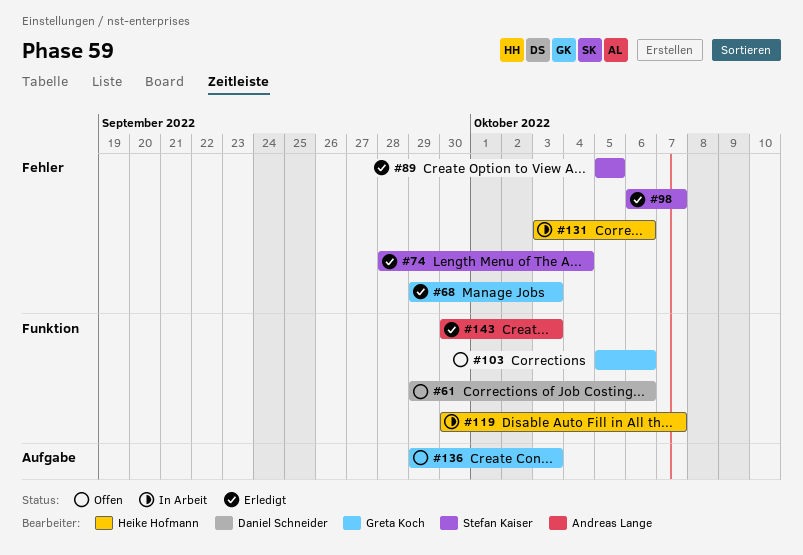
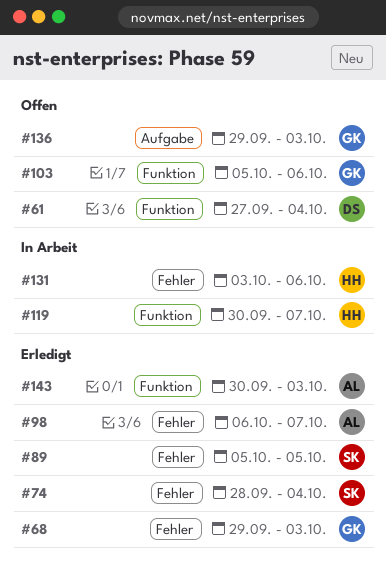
#61, start: Sep 29 -> Sep 27
#61, due: Oct 6 -> Oct 4
#98, owner: Stefan Kaiser -> Andreas Lange

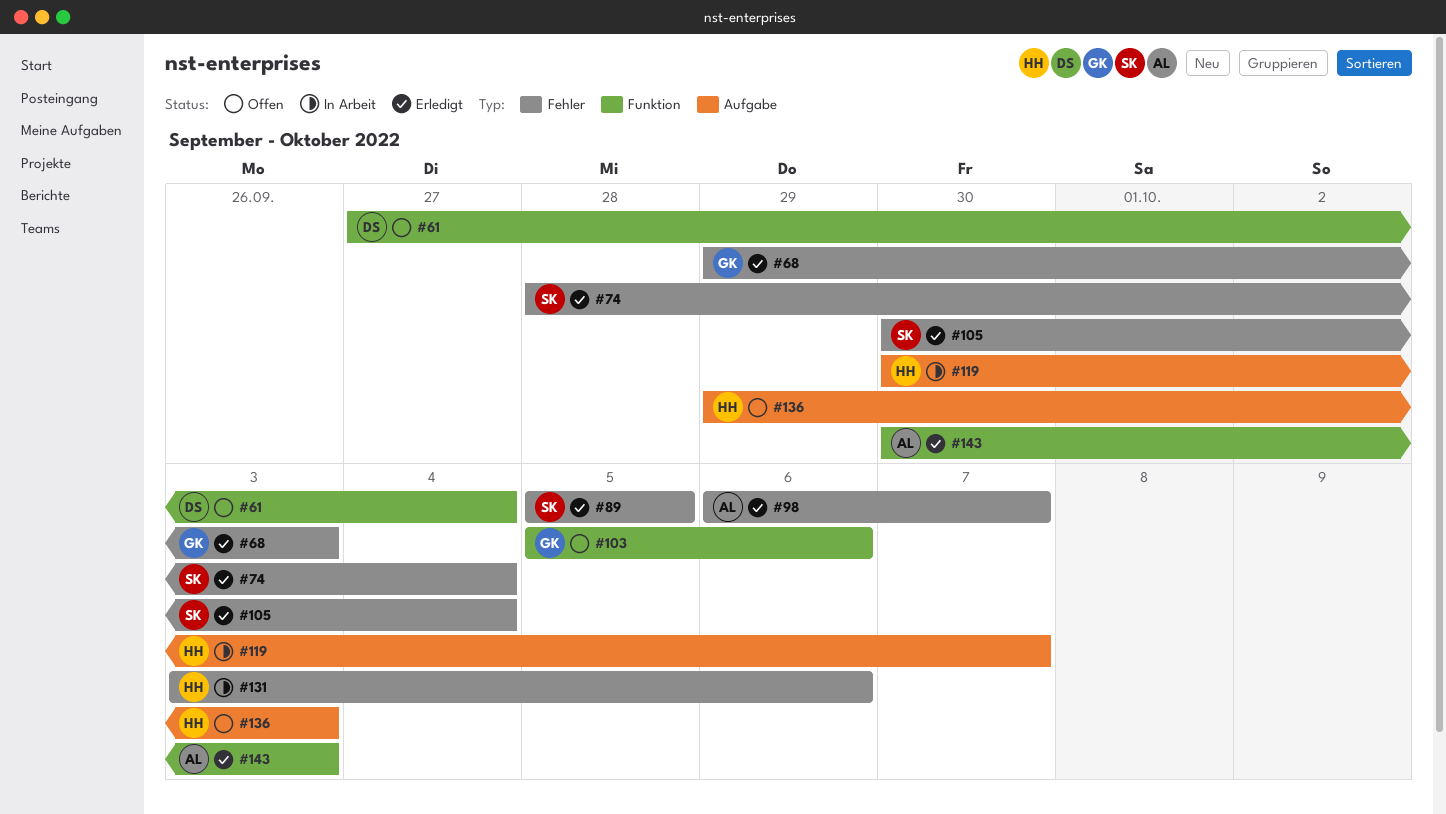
#105: none -> present
#119, label: Funktion -> Aufgabe
#136, owner: GK -> HH

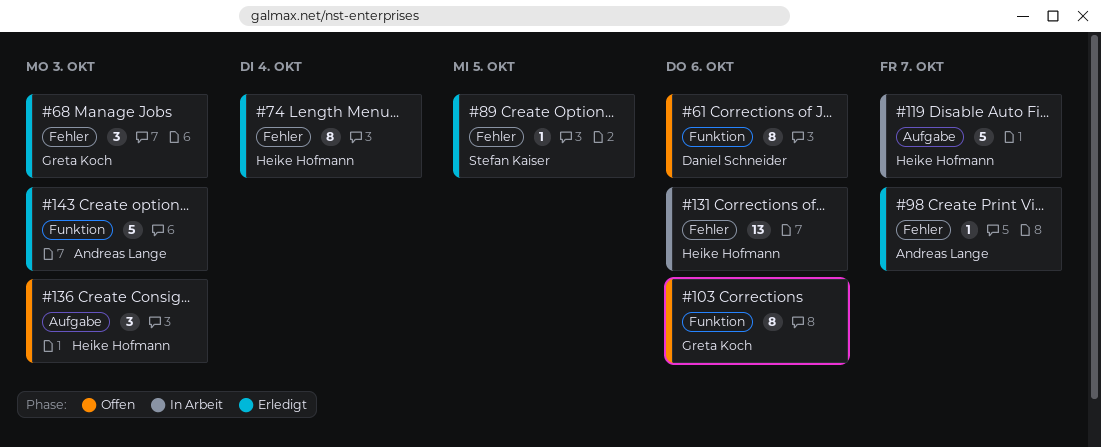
#61, due: Oct 4 -> Oct 6
#74, owner: Stefan Kaiser -> Heike Hofmann
#105: present -> none

